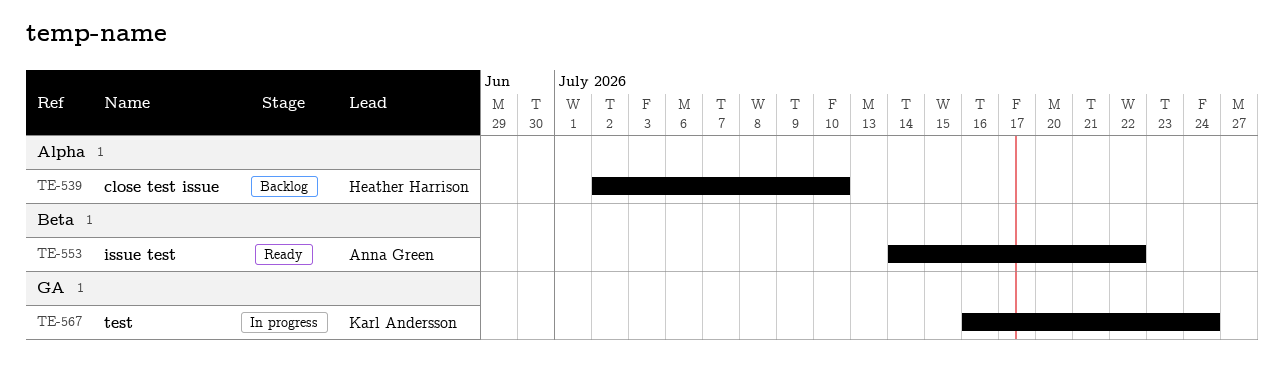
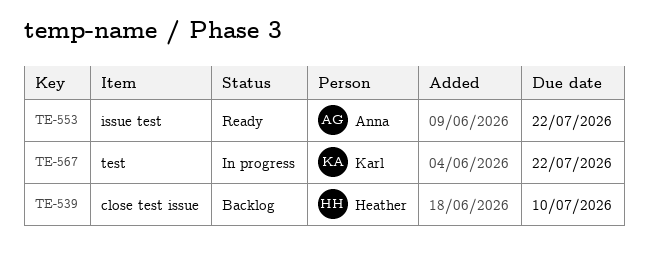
TE-567, due: Jul 24 -> Jul 22

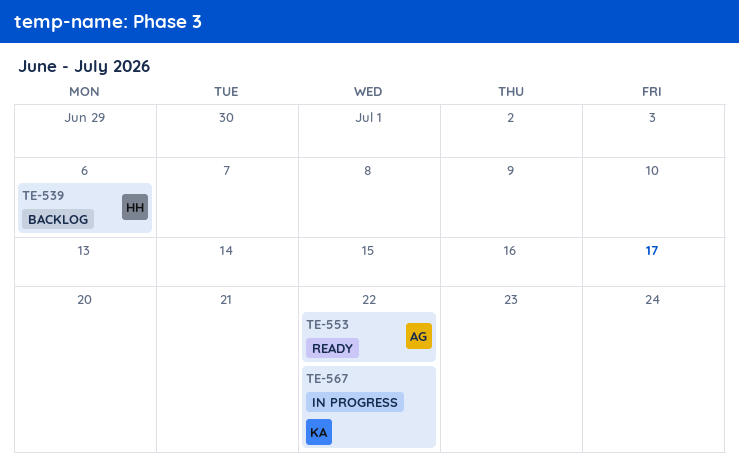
TE-539, due: Jul 10 -> Jul 6

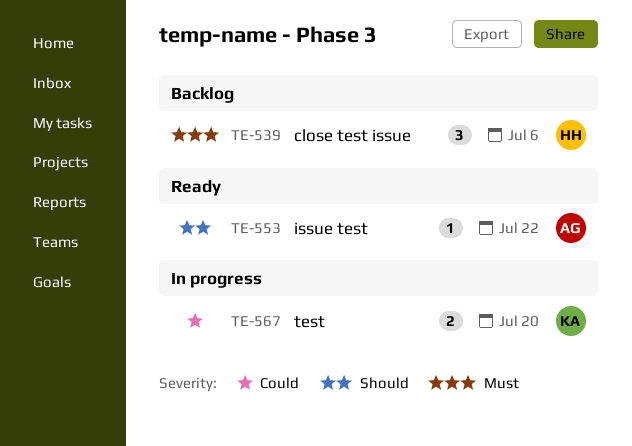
TE-567, due: Jul 22 -> Jul 20

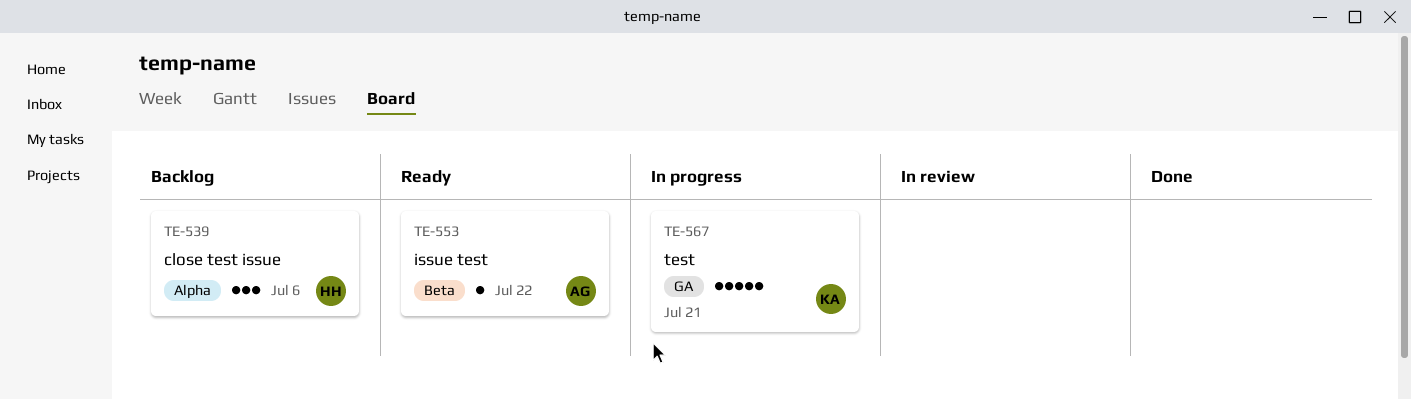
TE-567, estimate: 2 -> 5
TE-567, due: Jul 20 -> Jul 21

